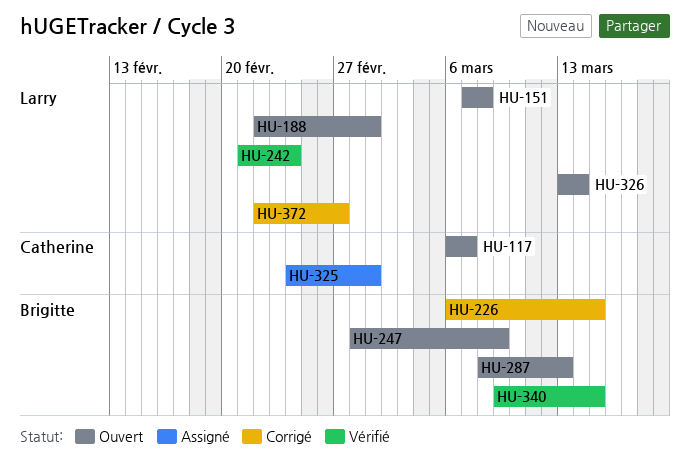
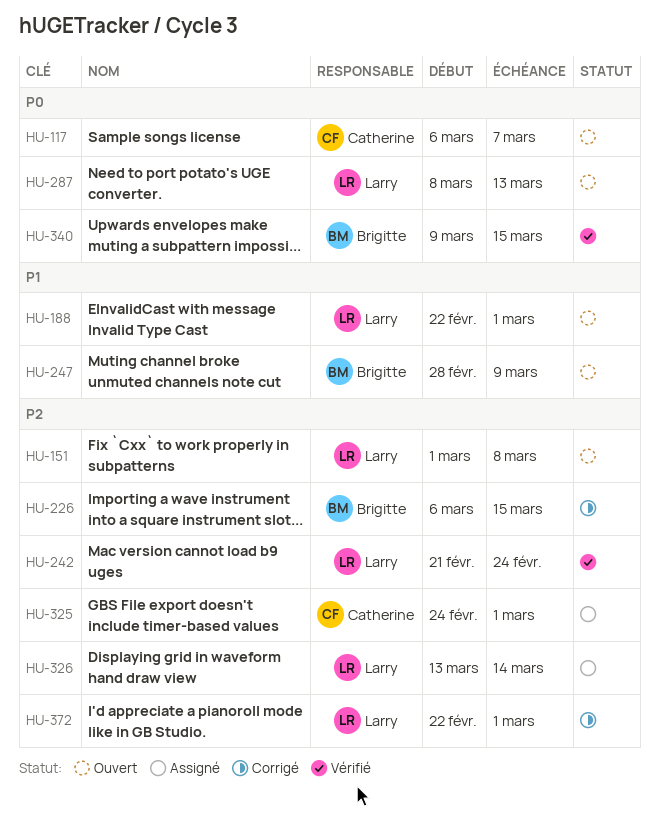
HU-151, start: Mar 7 -> Mar 1
HU-287, owner: Brigitte -> Larry
HU-326, status: Ouvert -> Assigné
HU-372, due: Feb 27 -> Mar 1

